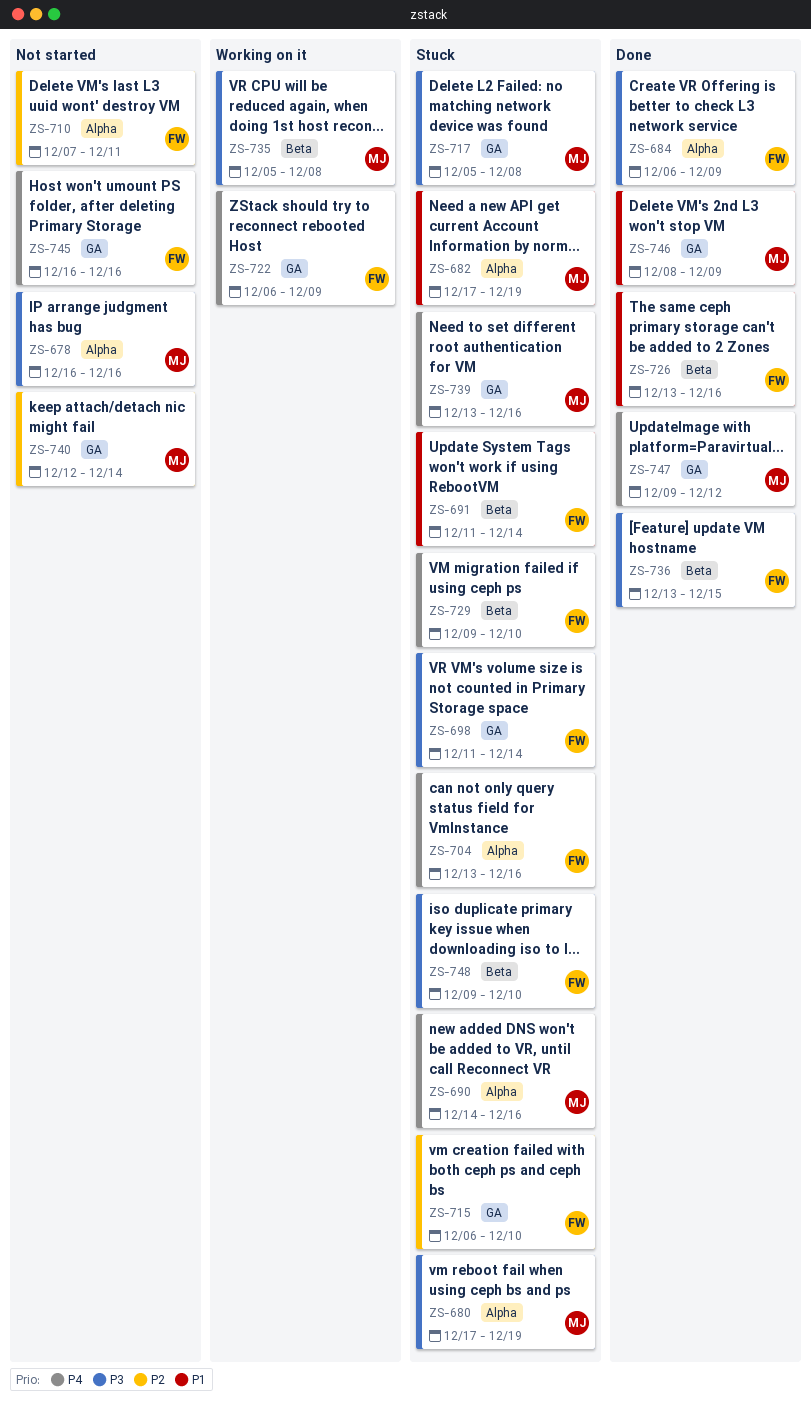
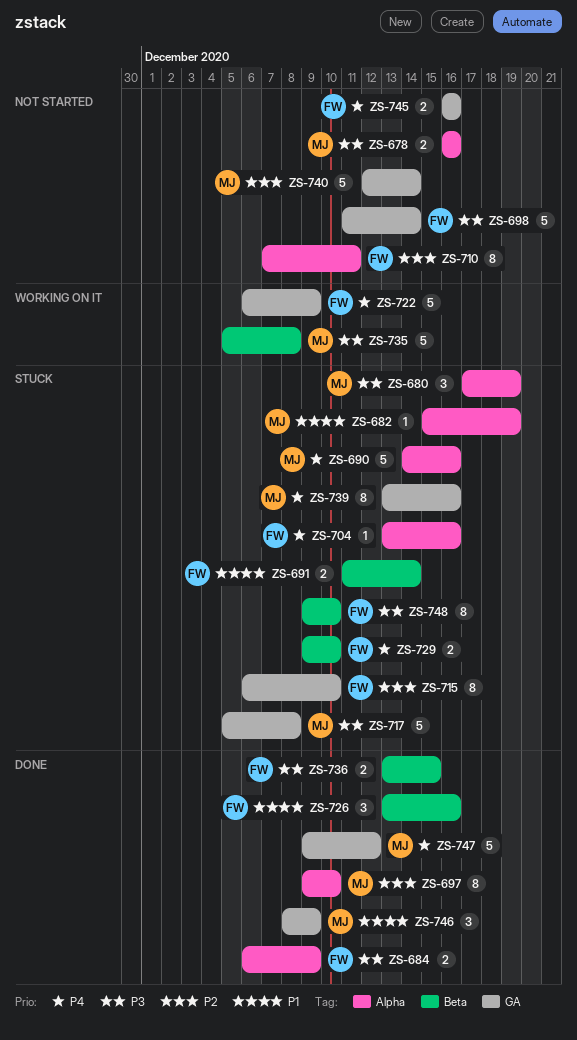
ZS-682, start: Dec 17 -> Dec 15
ZS-697: none -> present
ZS-698, status: Stuck -> Not started

